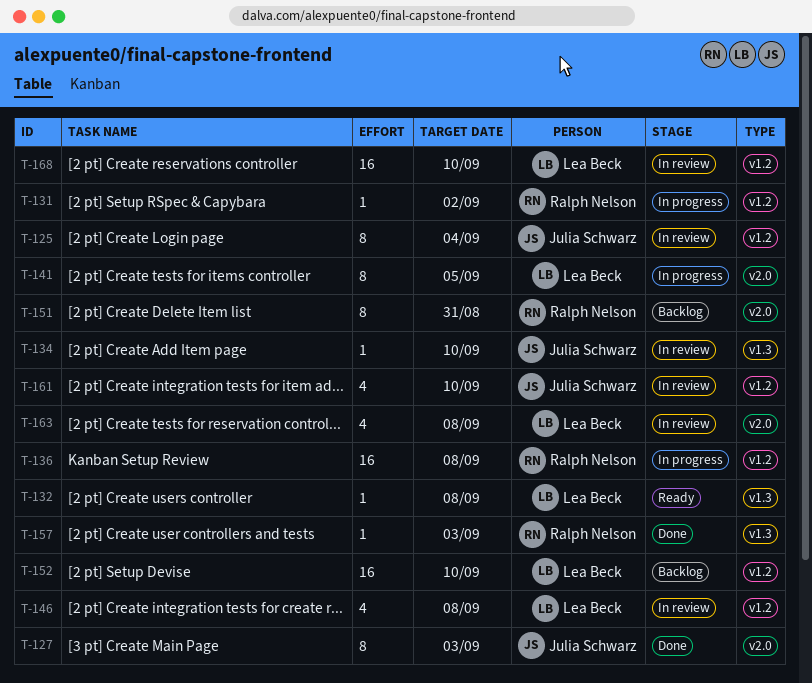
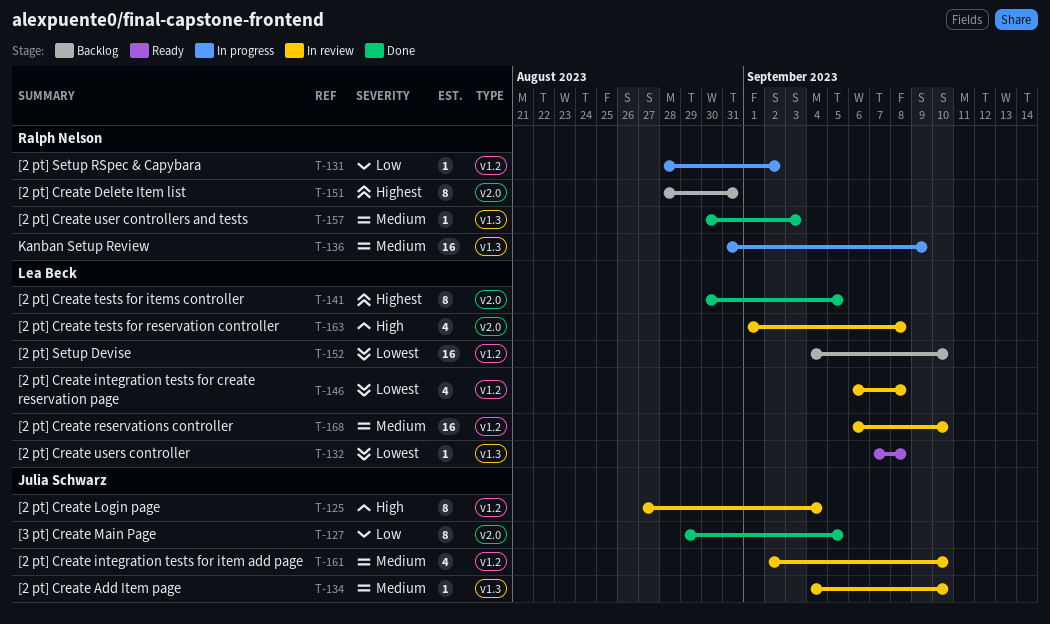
T-127, due: Sep 3 -> Sep 5
T-136, label: v1.2 -> v1.3
T-136, due: Sep 8 -> Sep 9
T-141, status: In progress -> Done

